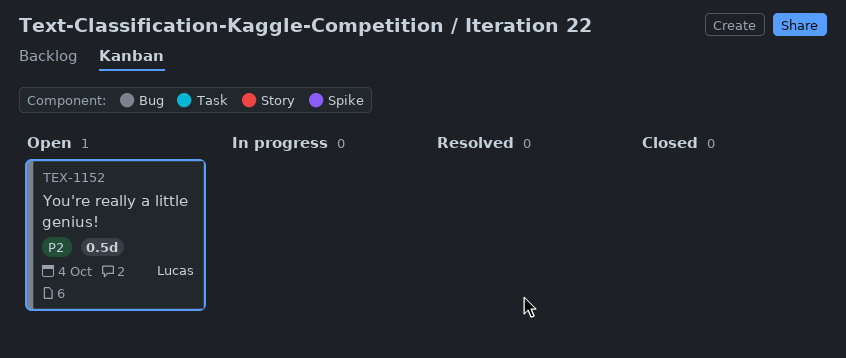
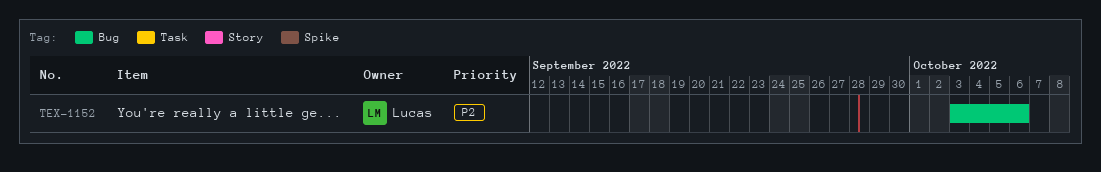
TEX-1152, due: Oct 4 -> Oct 6

